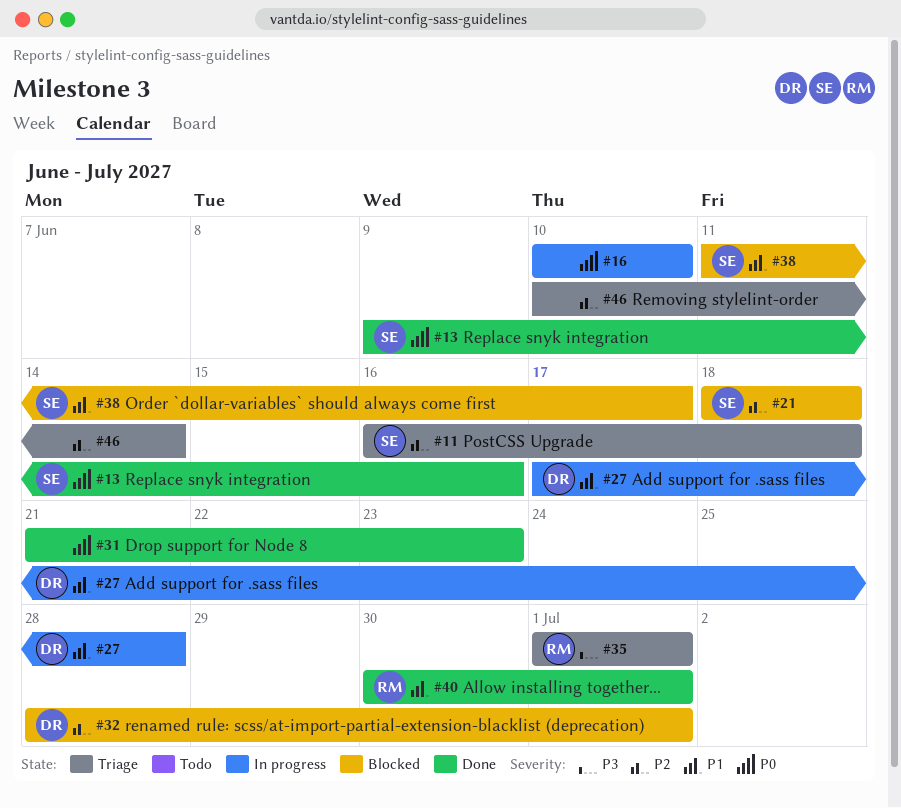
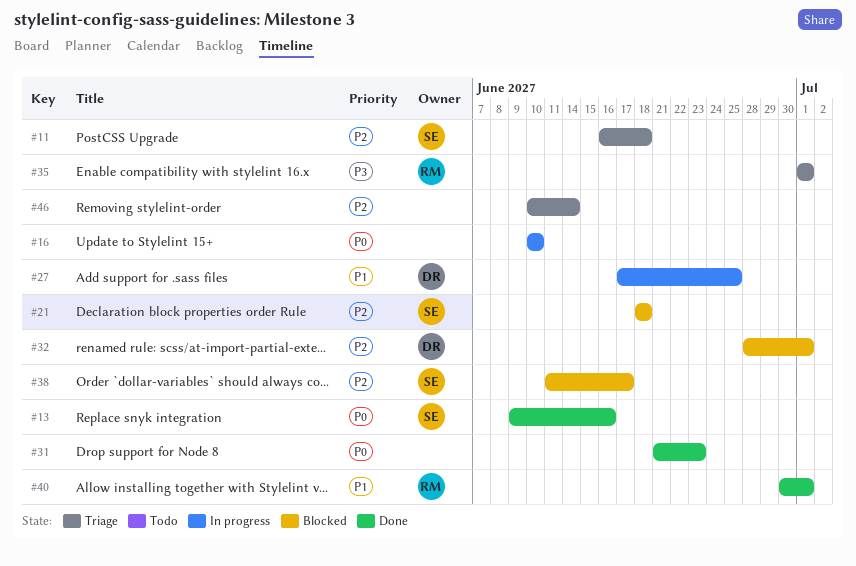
#27, due: Jun 28 -> Jun 25
#38, priority: P1 -> P2

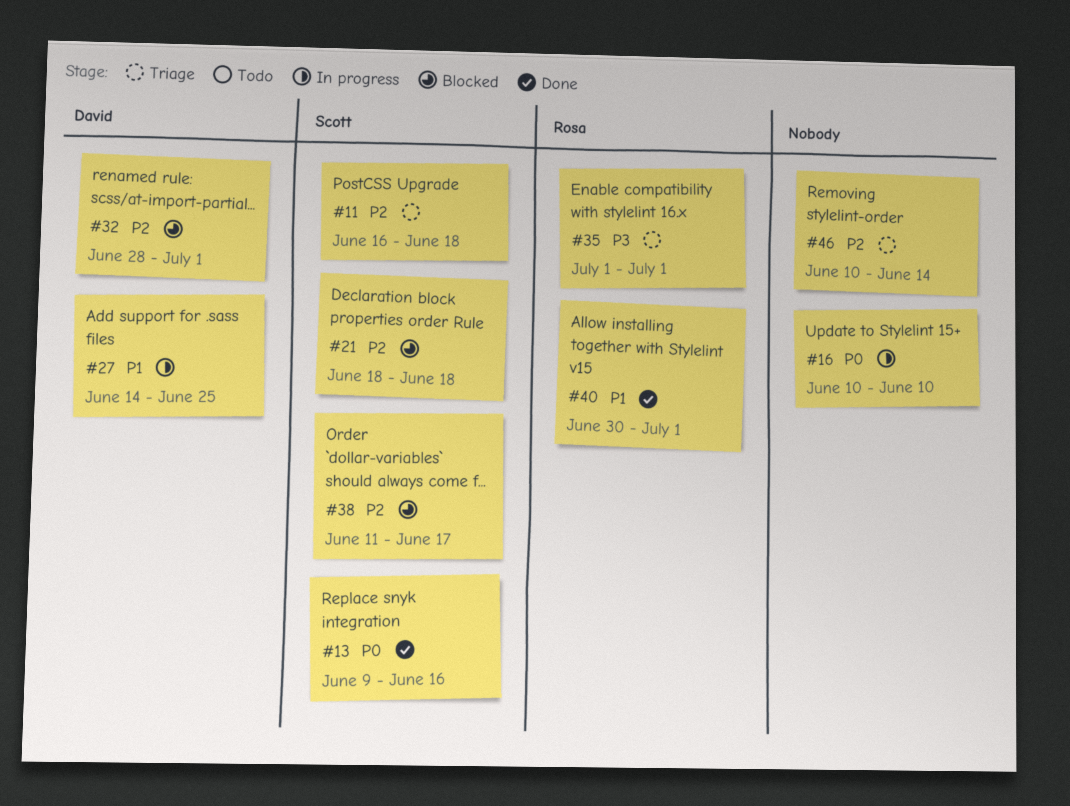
#27, start: Jun 17 -> Jun 14
#31: present -> none

